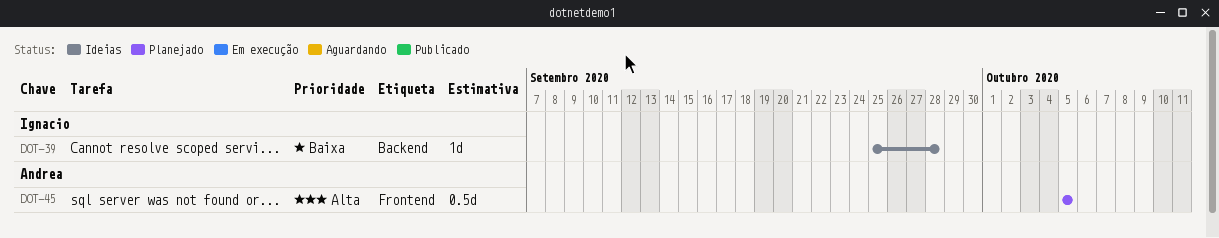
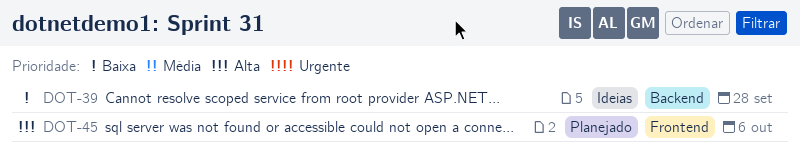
DOT-45, due: Oct 5 -> Oct 6

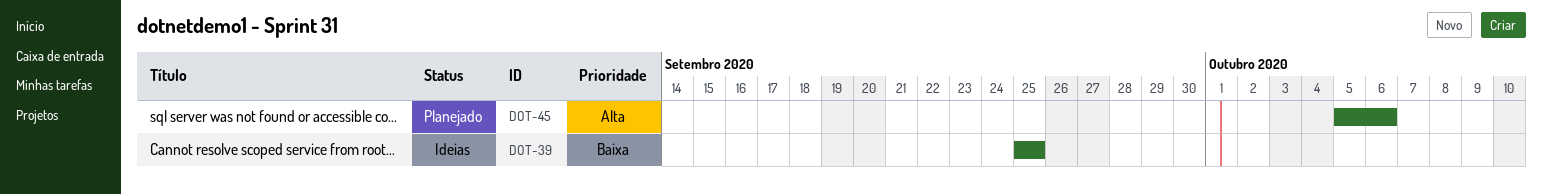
DOT-39, due: Sep 28 -> Sep 25

